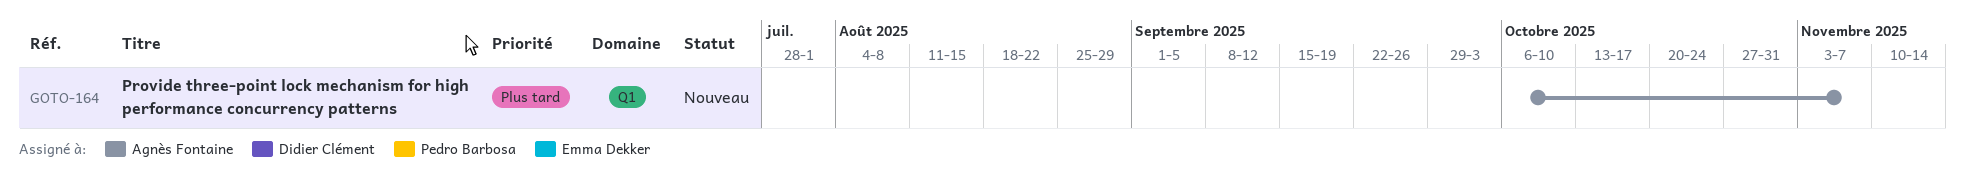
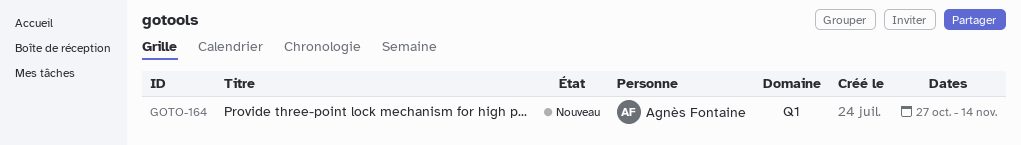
GOTO-164, start: Oct 6 -> Oct 27
GOTO-164, due: Nov 7 -> Nov 14

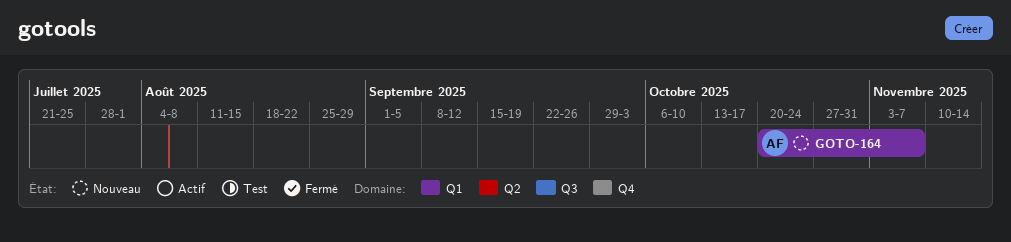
GOTO-164, start: Oct 27 -> Oct 20
GOTO-164, due: Nov 14 -> Nov 7

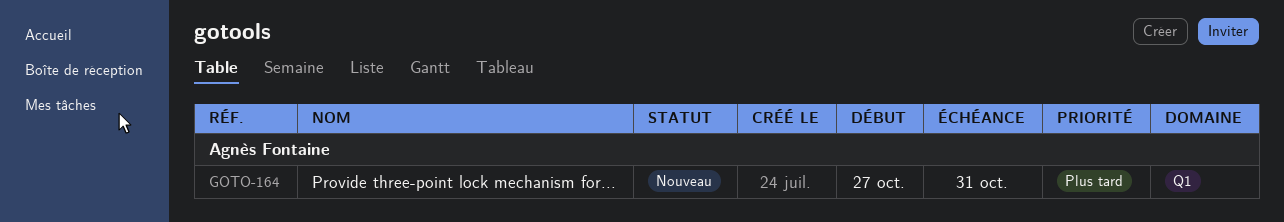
GOTO-164, start: Oct 20 -> Oct 27
GOTO-164, due: Nov 7 -> Oct 31

